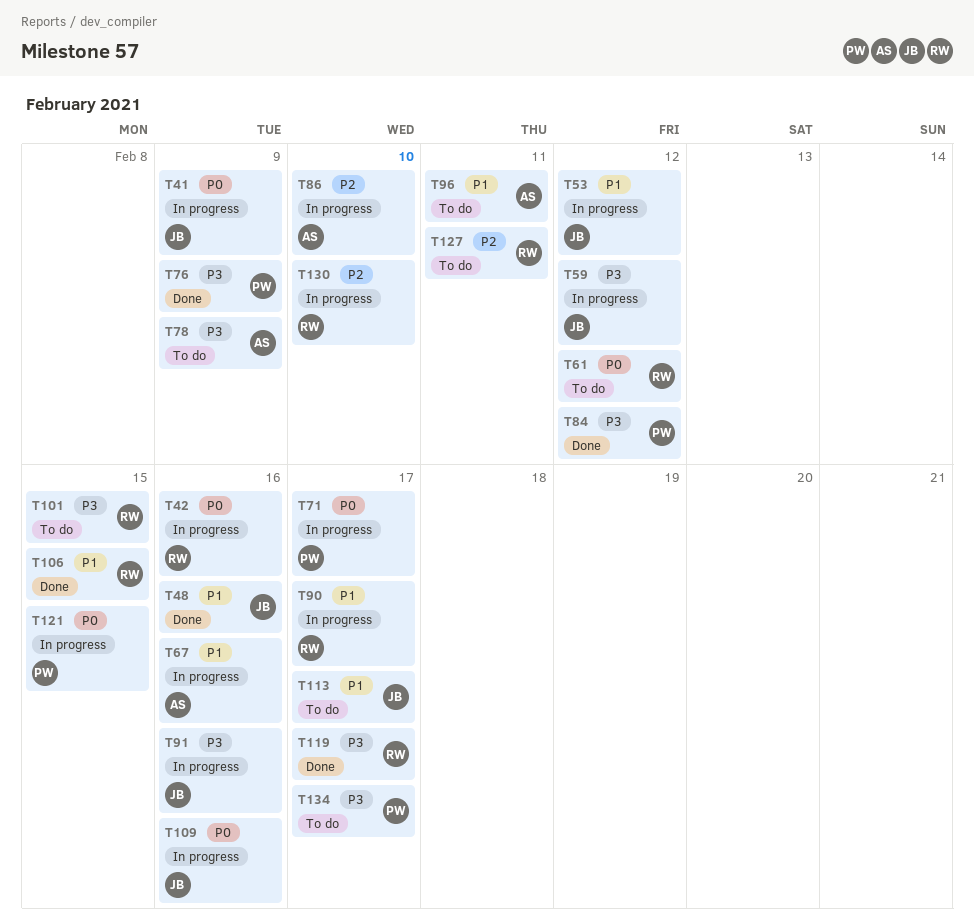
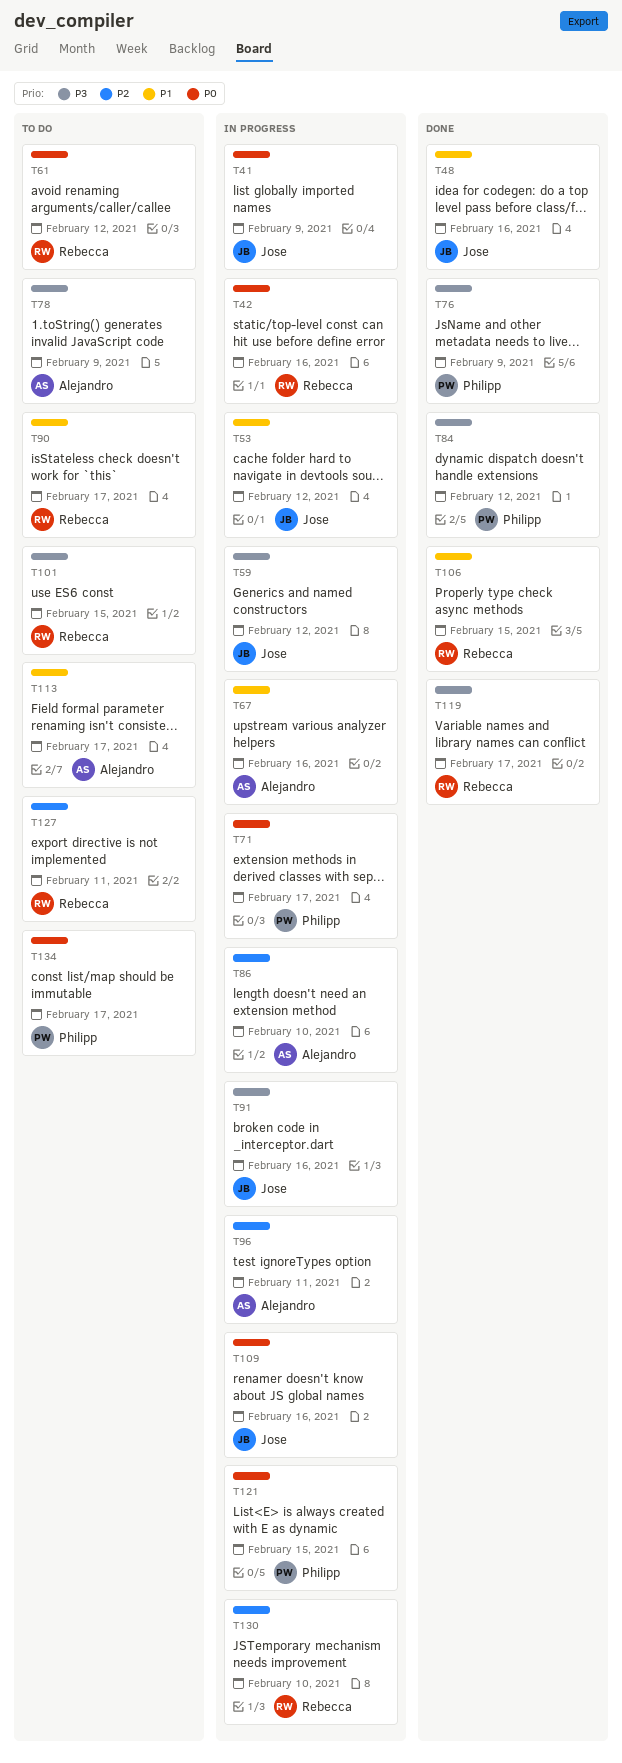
T90, status: In progress -> To do
T96, status: To do -> In progress
T96, priority: P1 -> P2
T113, owner: Jose -> Alejandro
T134, priority: P3 -> P0

